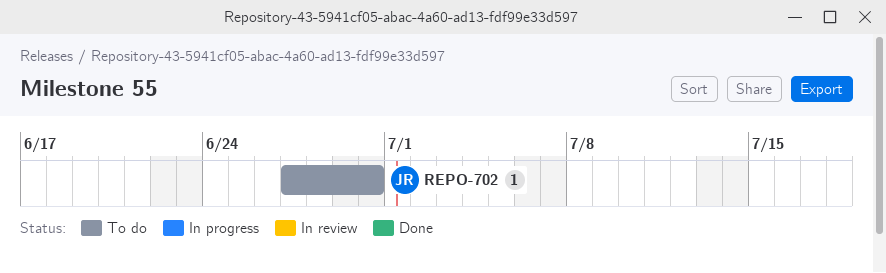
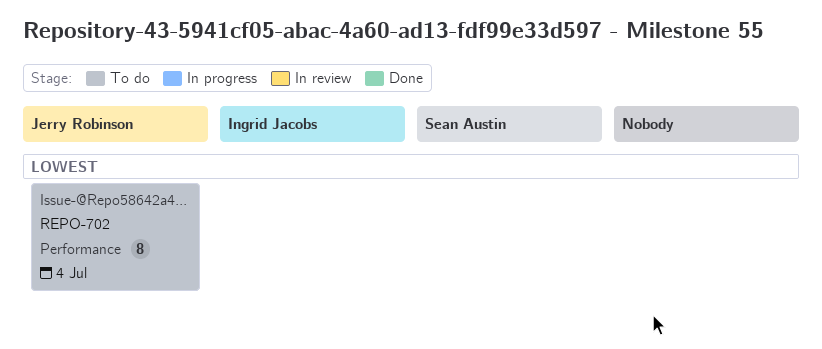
REPO-702, estimate: 1 -> 8
REPO-702, due: Jun 30 -> Jul 4

